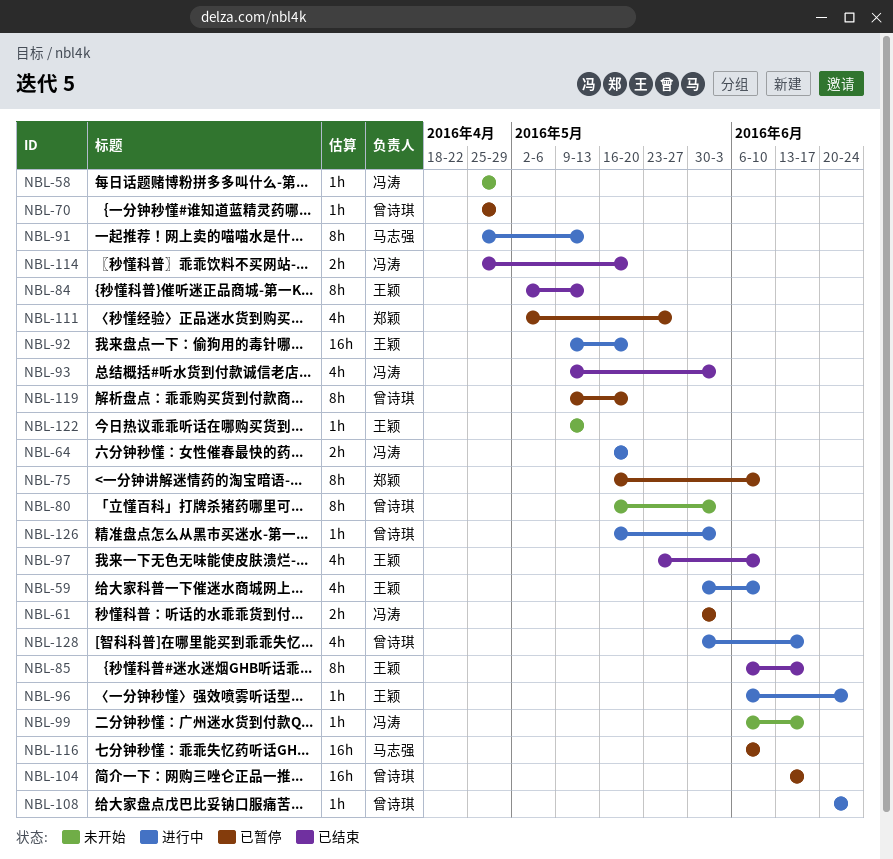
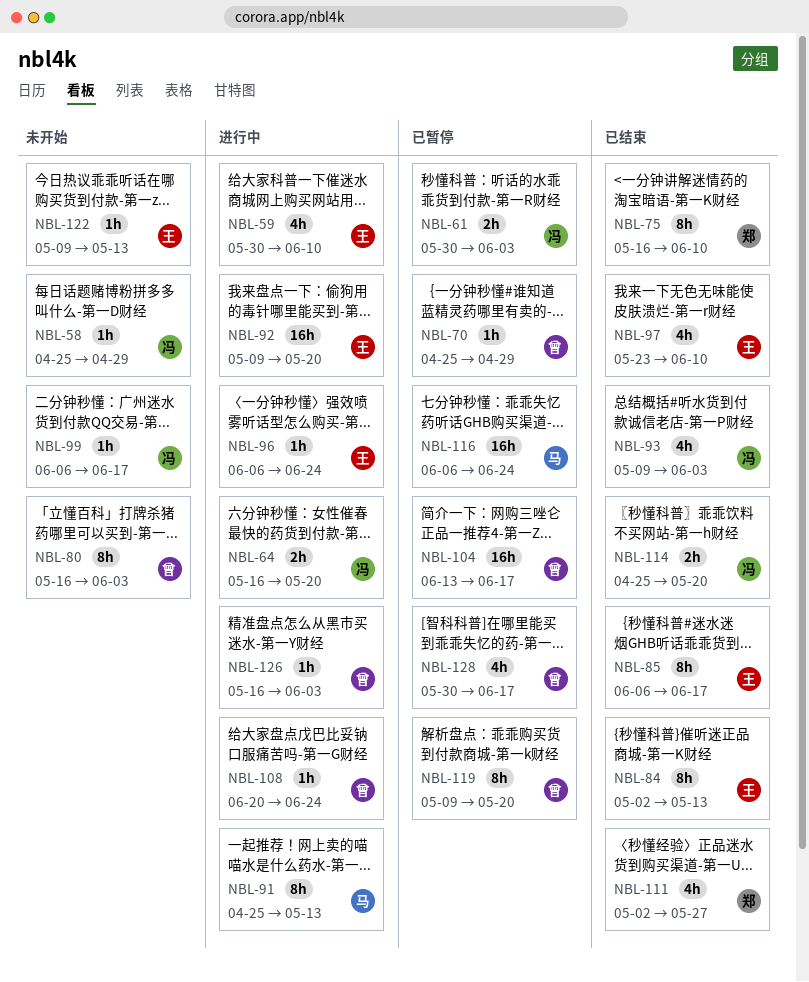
NBL-75, status: 已暂停 -> 已结束
NBL-111, status: 已暂停 -> 已结束
NBL-116, due: Jun 10 -> Jun 24
NBL-128, status: 进行中 -> 已暂停

